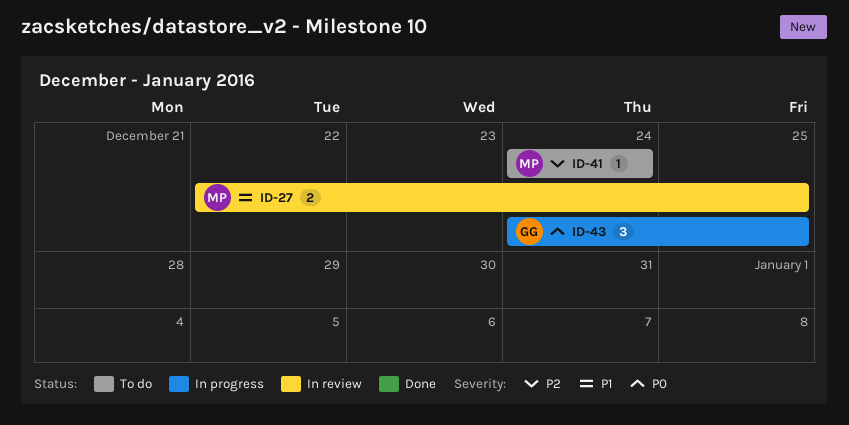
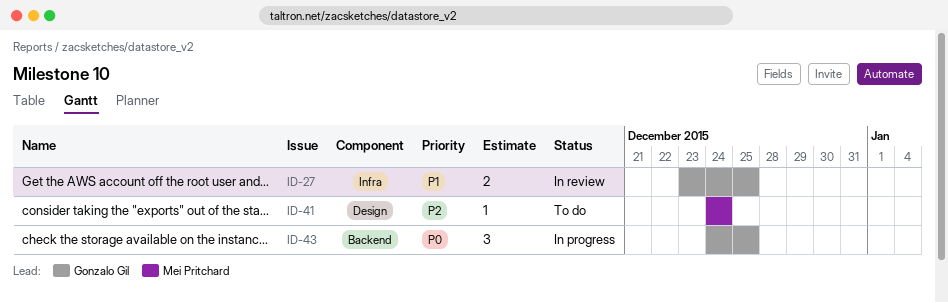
ID-27, owner: Mei Pritchard -> Gonzalo Gil
ID-27, start: Dec 22 -> Dec 23

